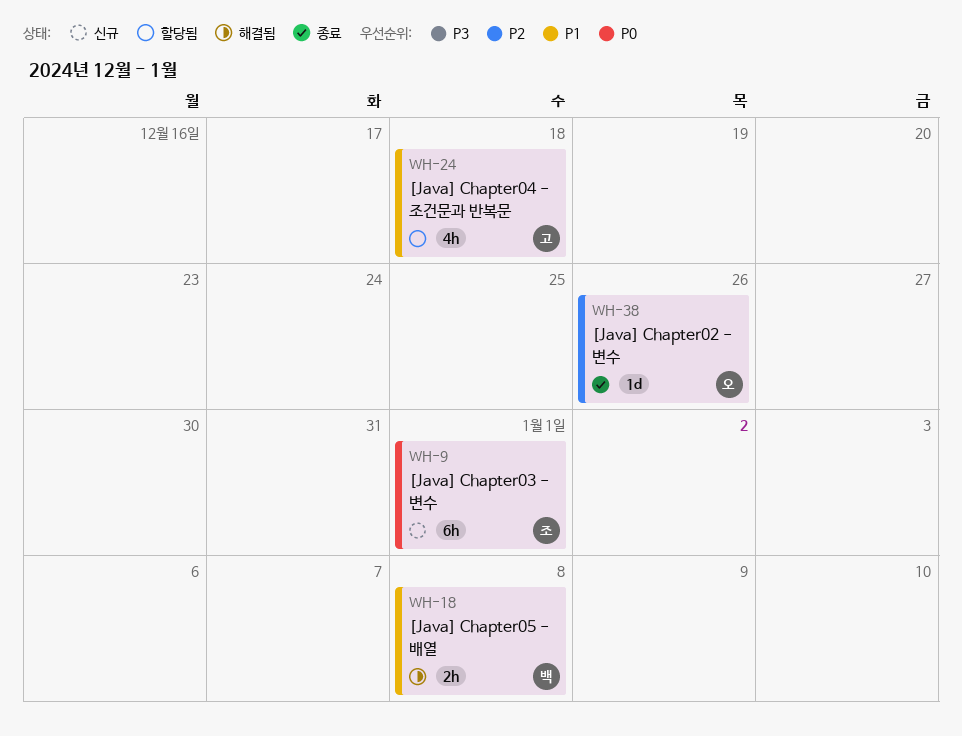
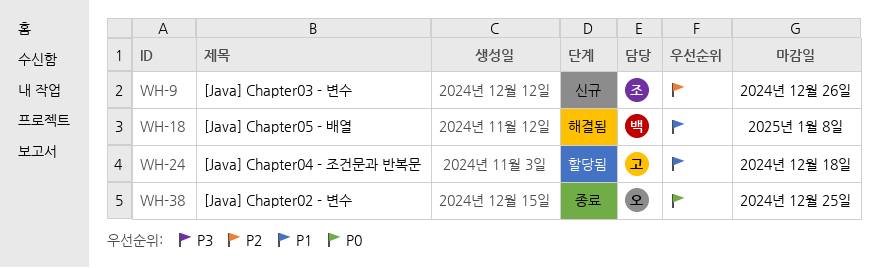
WH-9, priority: P0 -> P2
WH-9, due: Jan 1 -> Dec 26
WH-38, priority: P2 -> P0
WH-38, due: Dec 26 -> Dec 25

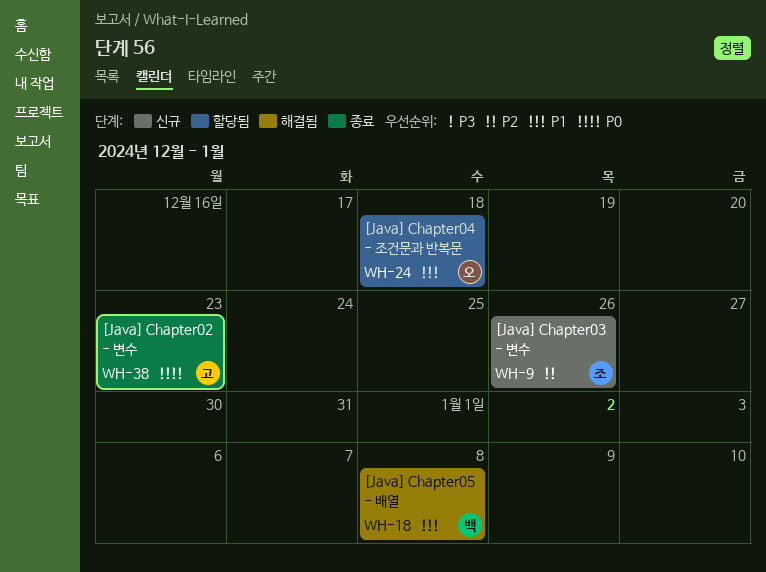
WH-24, owner: 고 -> 오
WH-38, owner: 오 -> 고
WH-38, due: Dec 25 -> Dec 23

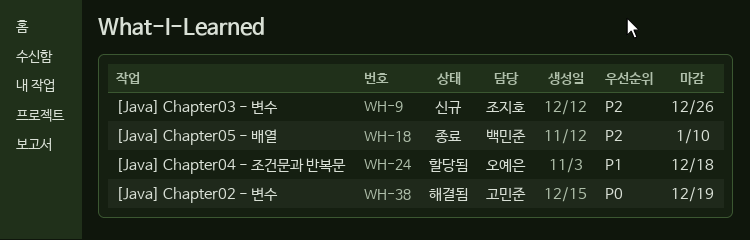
WH-18, status: 해결됨 -> 종료
WH-18, priority: P1 -> P2
WH-18, due: Jan 8 -> Jan 10
WH-38, status: 종료 -> 해결됨
WH-38, due: Dec 23 -> Dec 19

